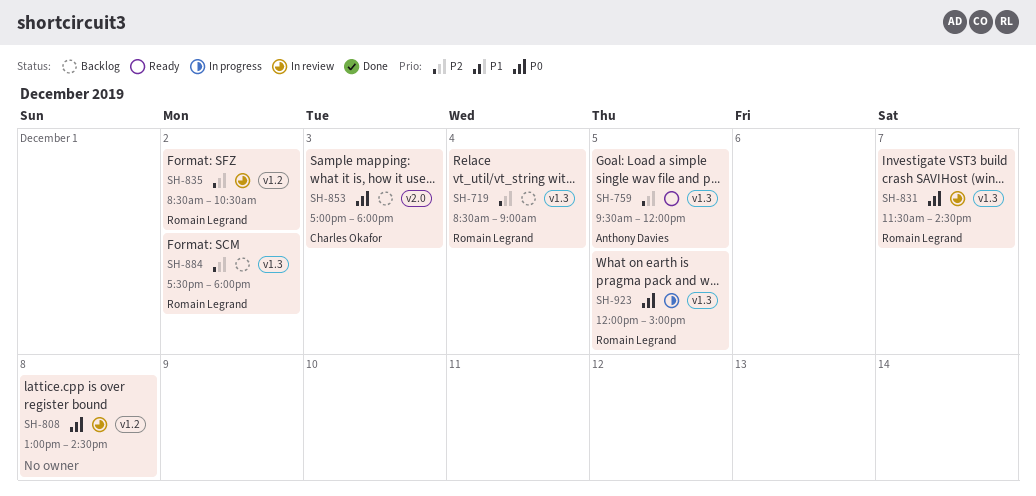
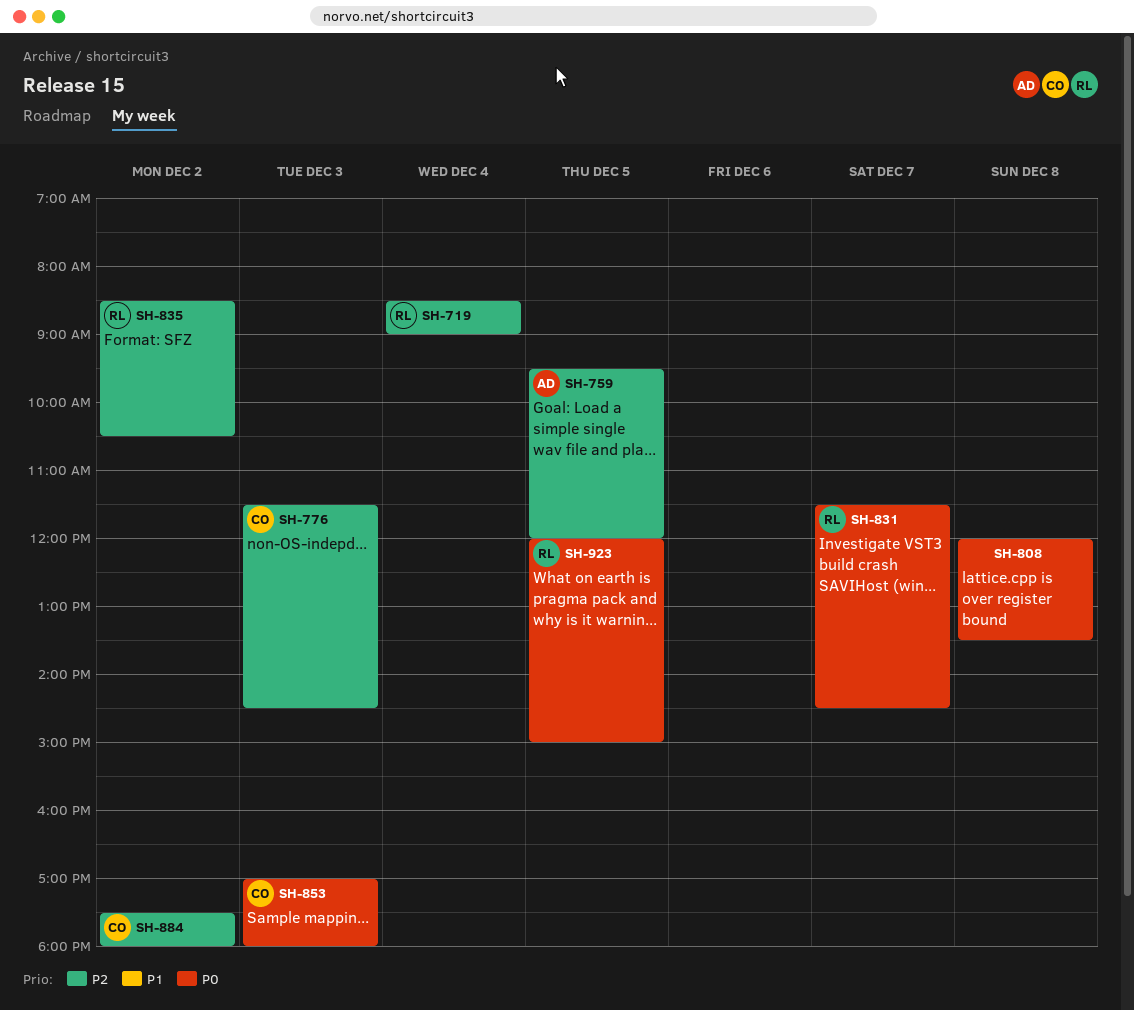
SH-776: none -> present
SH-808, begins: 13:00 -> 12:00
SH-808, ends: 14:30 -> 13:30
SH-884, owner: Romain Legrand -> Charles Okafor

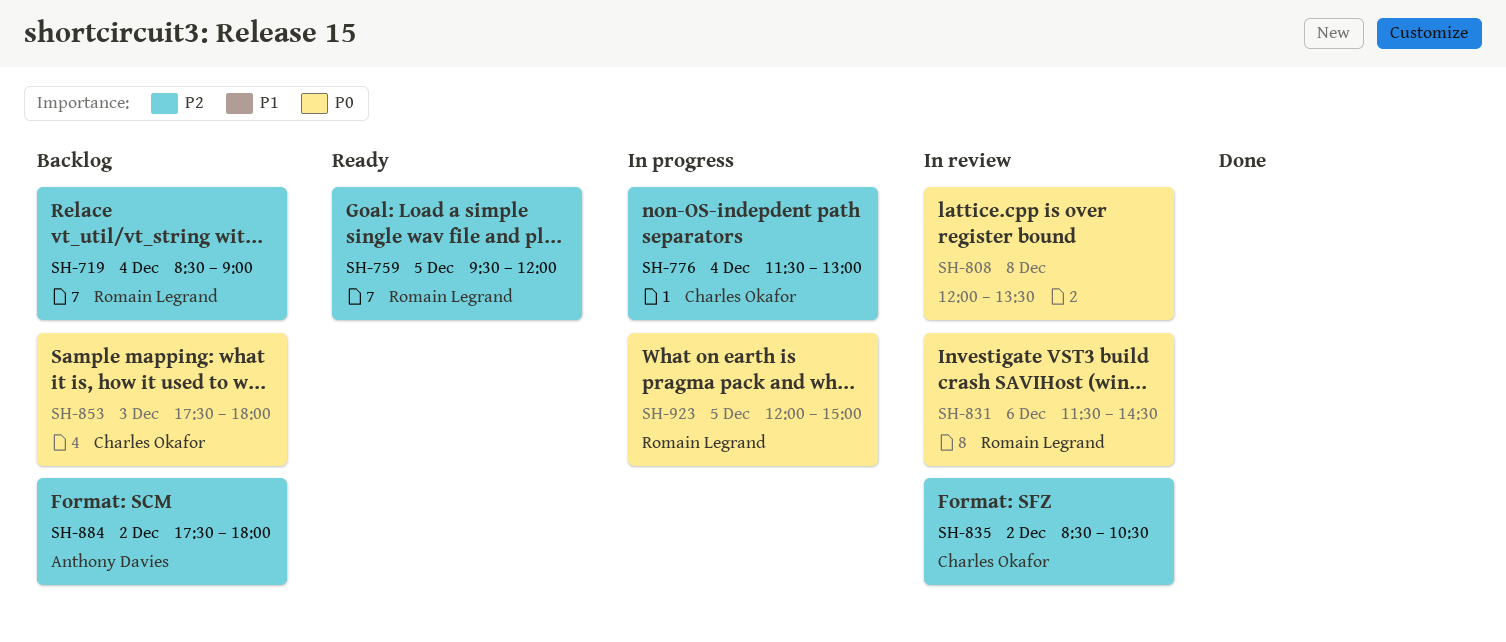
SH-759, owner: Anthony Davies -> Romain Legrand
SH-776, day: Dec 3 -> Dec 4
SH-776, ends: 14:30 -> 13:00
SH-831, day: Dec 7 -> Dec 6
SH-835, owner: Romain Legrand -> Charles Okafor
SH-853, begins: 17:00 -> 17:30
SH-884, owner: Charles Okafor -> Anthony Davies

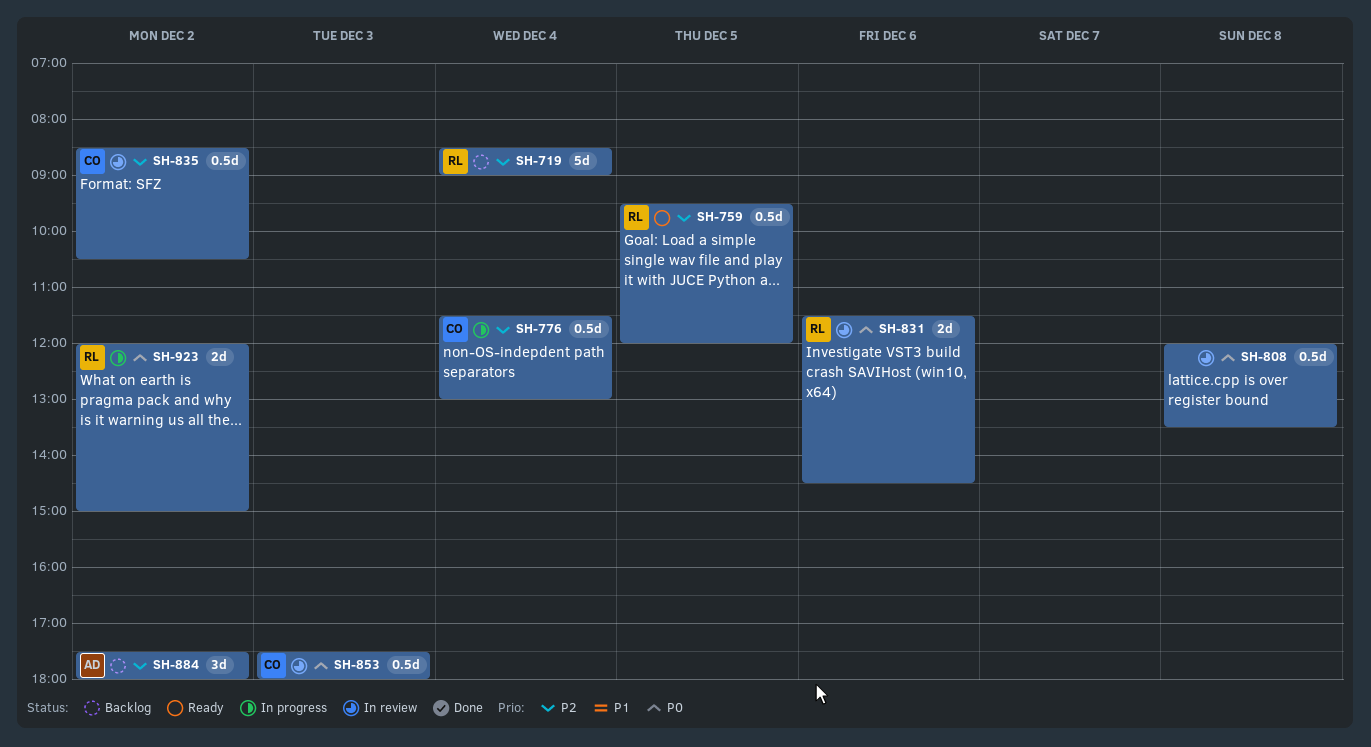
SH-853, status: Backlog -> In review
SH-923, day: Dec 5 -> Dec 2

